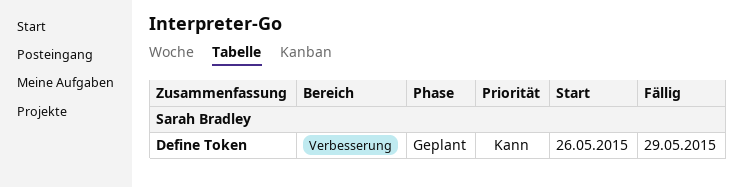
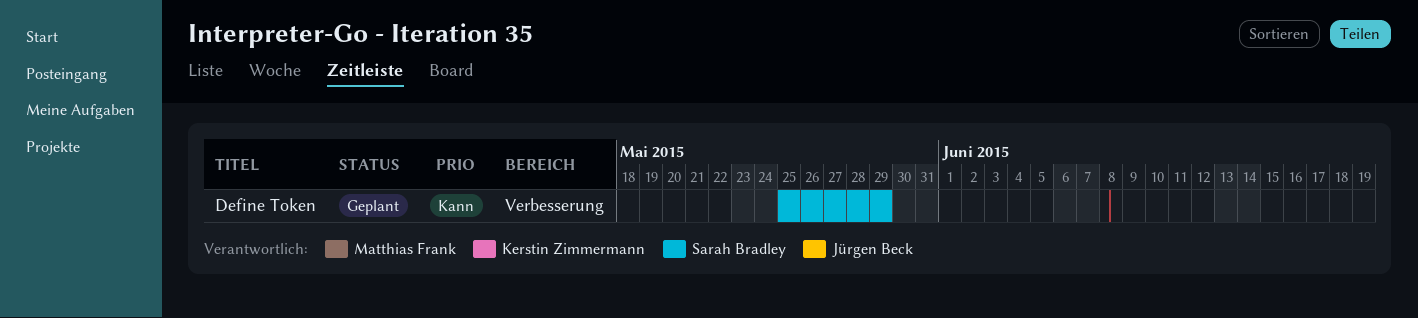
Define Token, start: May 26 -> May 25

